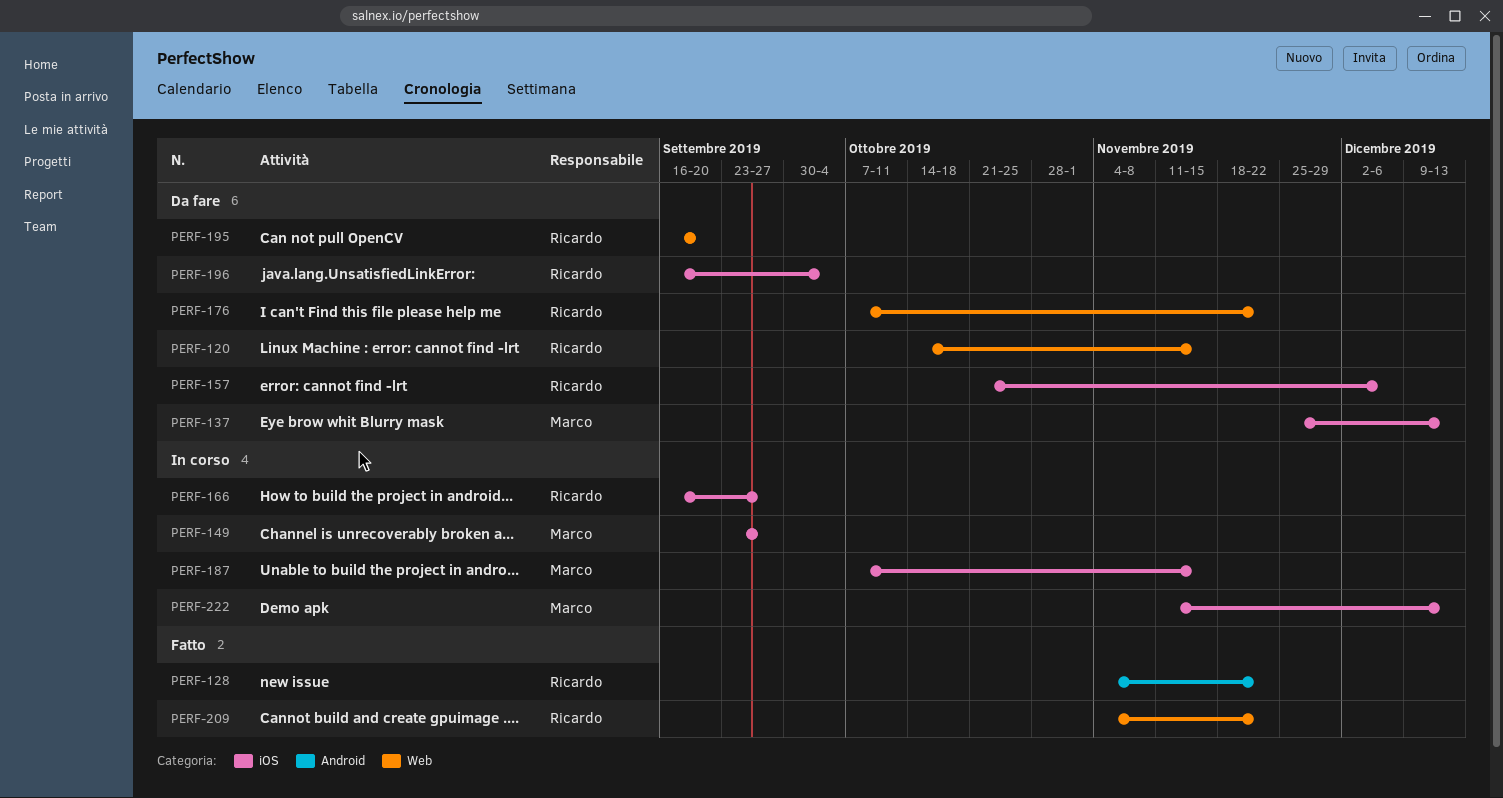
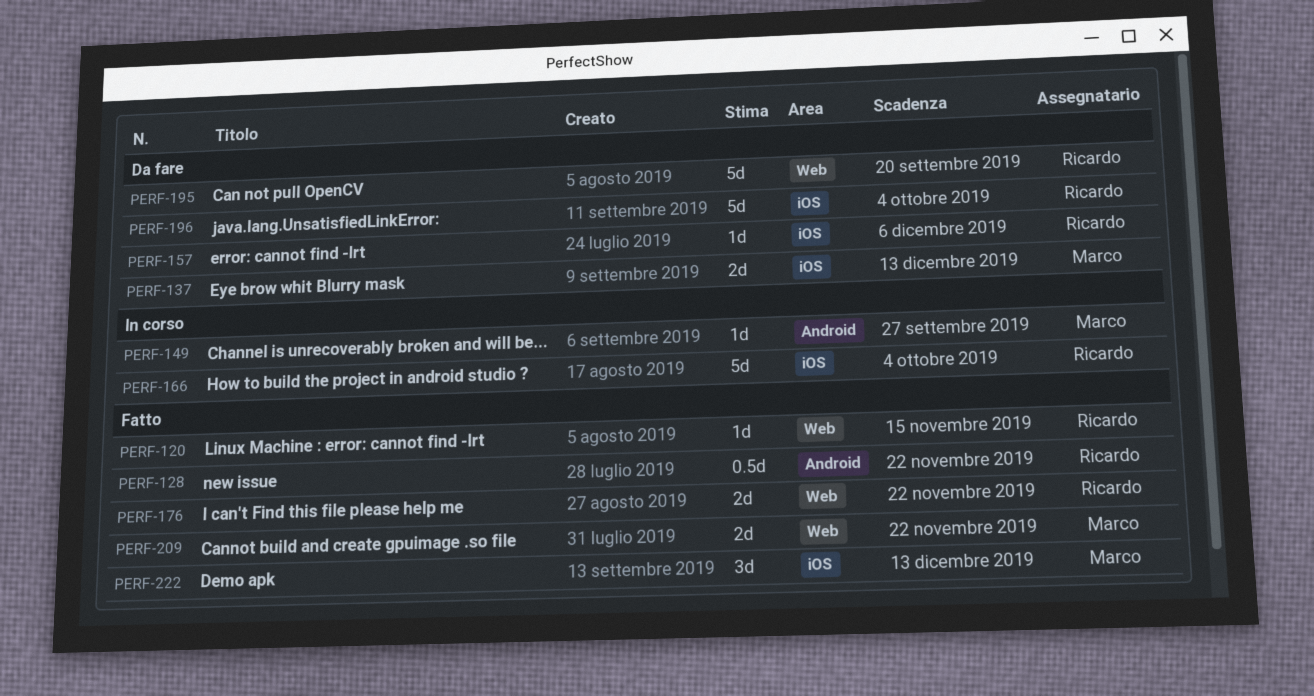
PERF-120, status: Da fare -> Fatto
PERF-149, label: iOS -> Android
PERF-166, due: Sep 27 -> Oct 4
PERF-176, status: Da fare -> Fatto
PERF-187: present -> none
PERF-209, owner: Ricardo -> Marco
PERF-222, status: In corso -> Fatto

